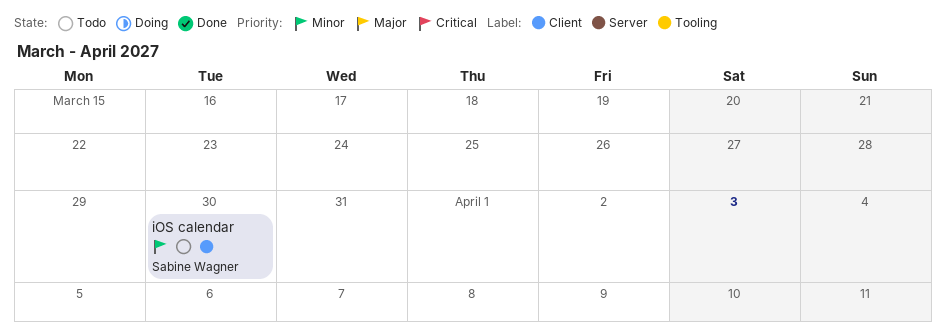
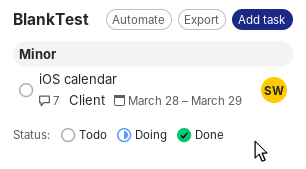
iOS calendar, due: Mar 30 -> Mar 29

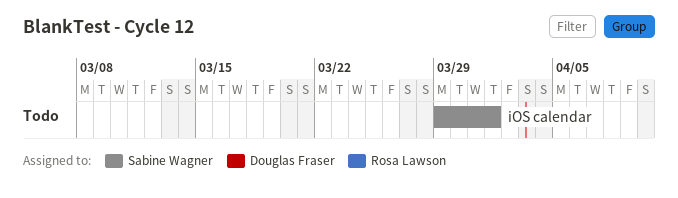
iOS calendar, start: Mar 28 -> Mar 29
iOS calendar, due: Mar 29 -> Apr 1

